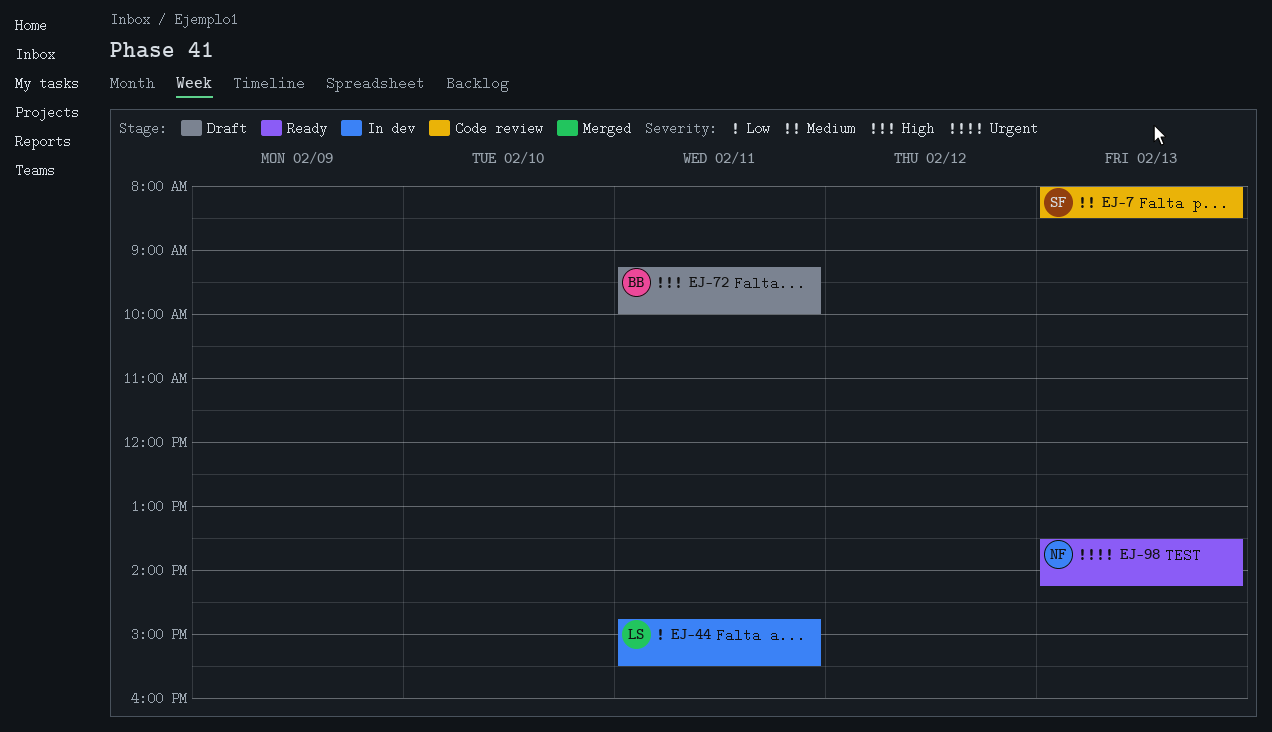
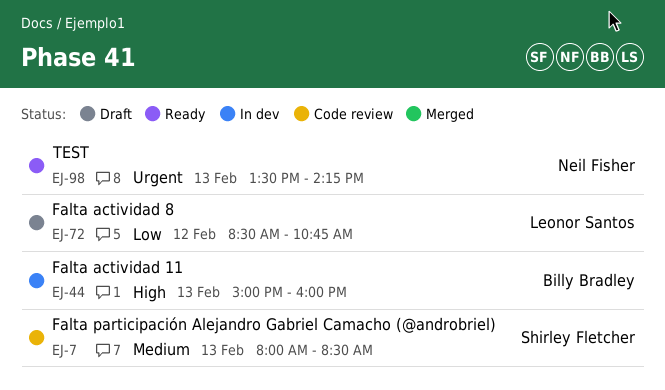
EJ-44, owner: Leonor Santos -> Billy Bradley
EJ-44, priority: Low -> High
EJ-44, day: Feb 11 -> Feb 13
EJ-44, begins: 14:45 -> 15:00
EJ-44, ends: 15:30 -> 16:00
EJ-72, owner: Billy Bradley -> Leonor Santos
EJ-72, priority: High -> Low
EJ-72, day: Feb 11 -> Feb 12
EJ-72, begins: 09:15 -> 08:30
EJ-72, ends: 10:00 -> 10:45

